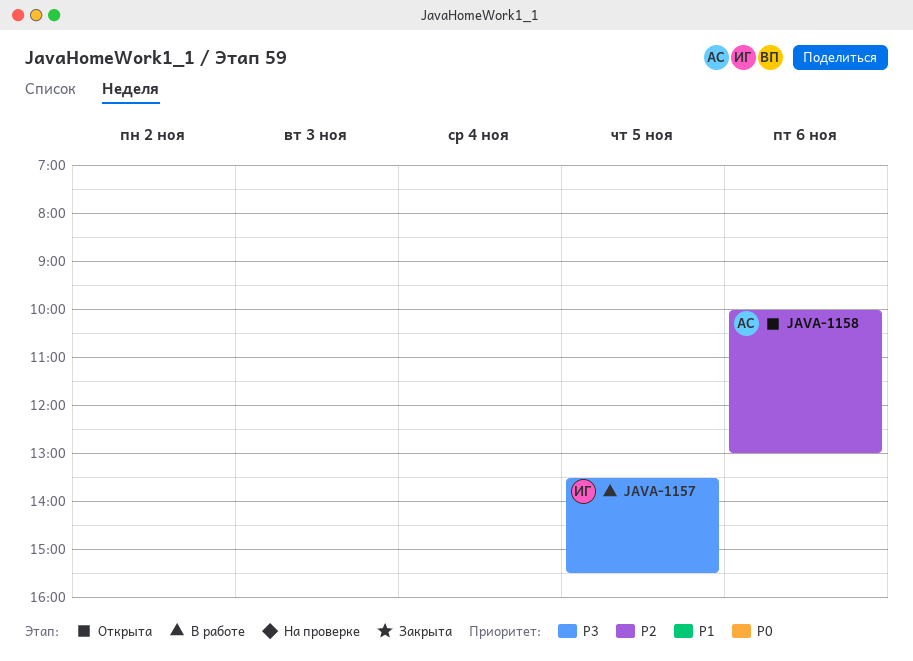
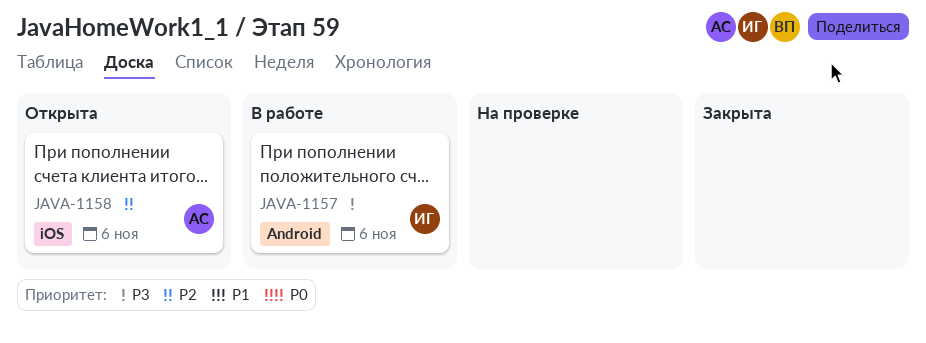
JAVA-1157, day: Nov 5 -> Nov 6

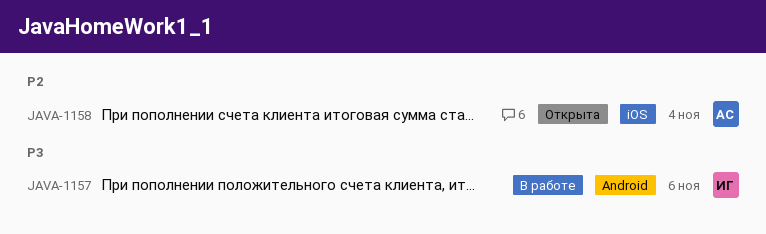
JAVA-1158, day: Nov 6 -> Nov 4

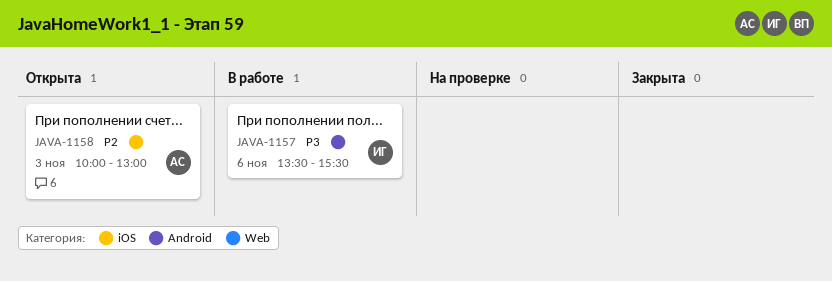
JAVA-1158, day: Nov 4 -> Nov 3

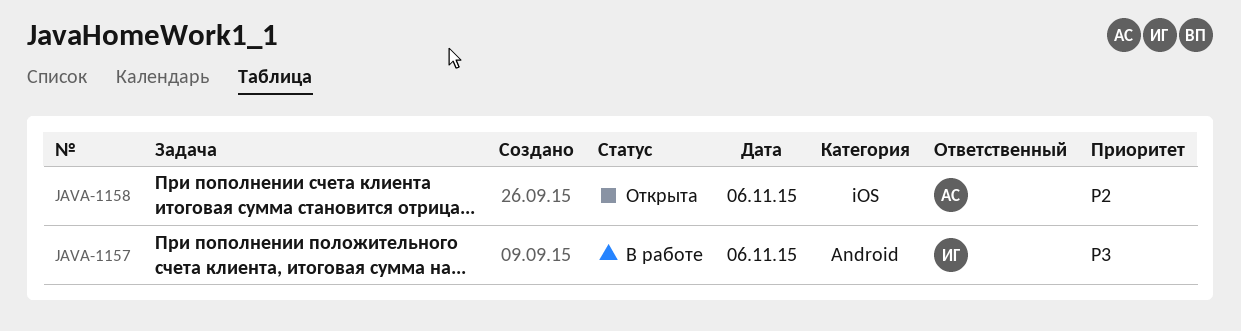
JAVA-1158, day: Nov 3 -> Nov 6

